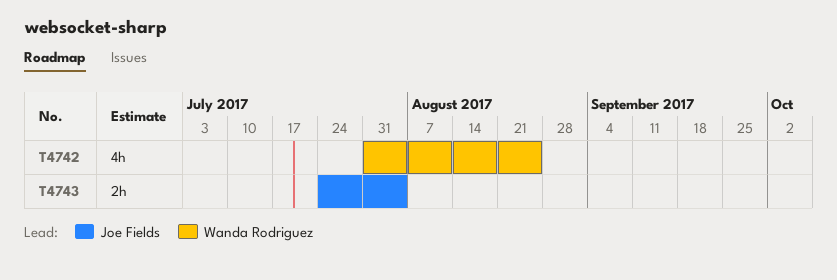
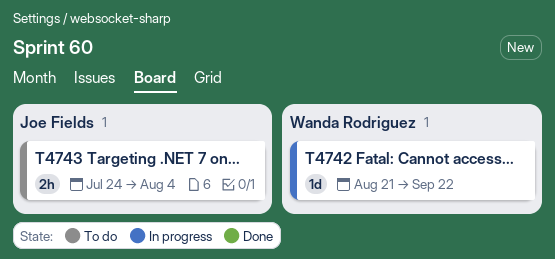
T4742, estimate: 4h -> 1d
T4742, start: Jul 31 -> Aug 21
T4742, due: Aug 25 -> Sep 22

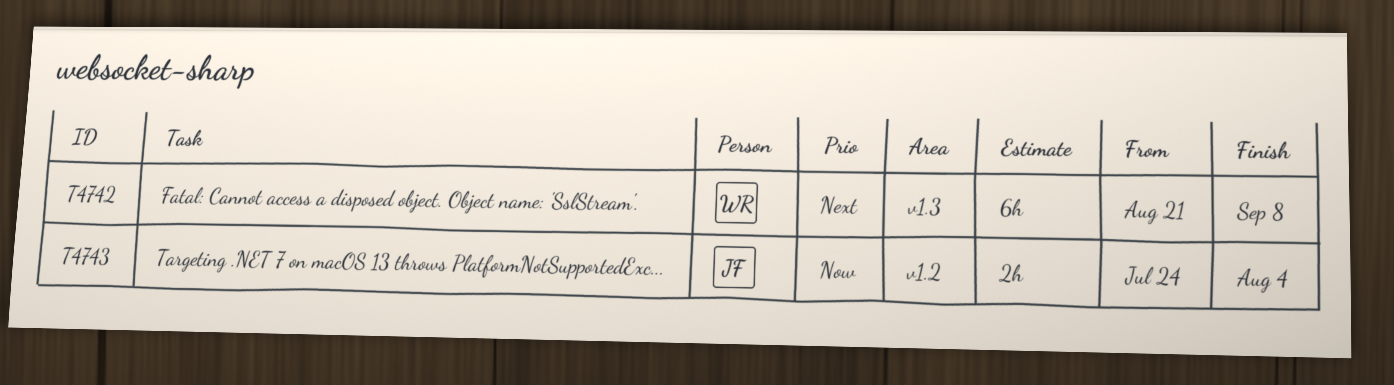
T4742, estimate: 1d -> 6h
T4742, due: Sep 22 -> Sep 8

